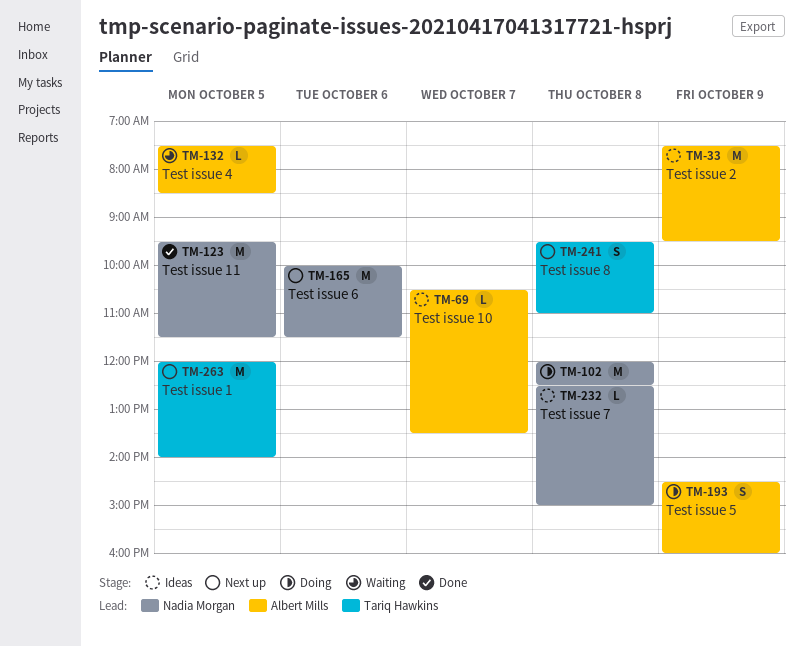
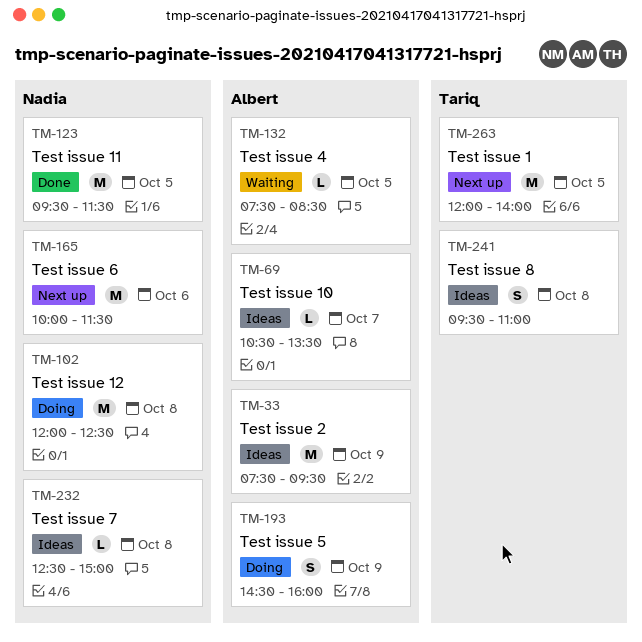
TM-241, status: Next up -> Ideas

